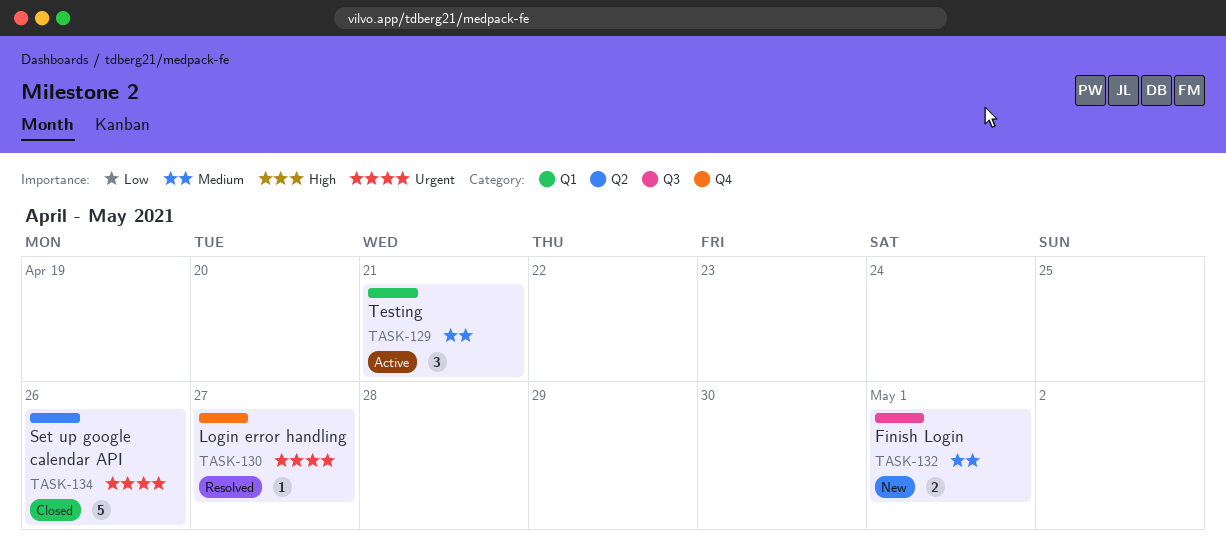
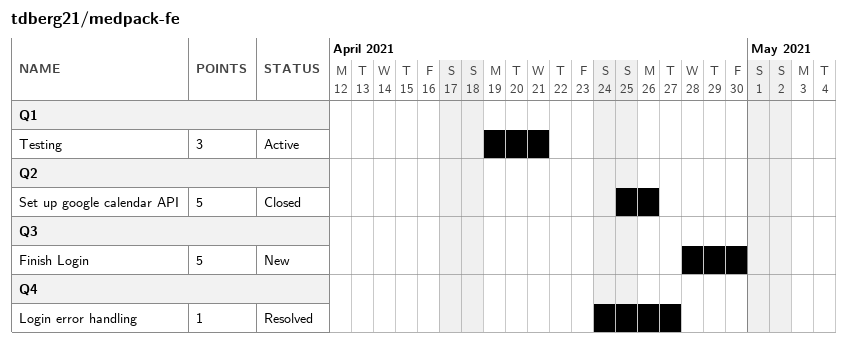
Finish Login, estimate: 2 -> 5
Finish Login, due: May 1 -> Apr 30

